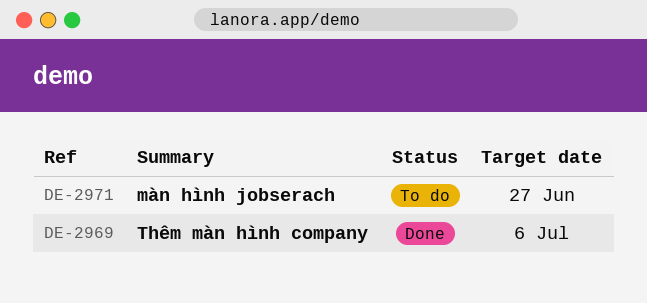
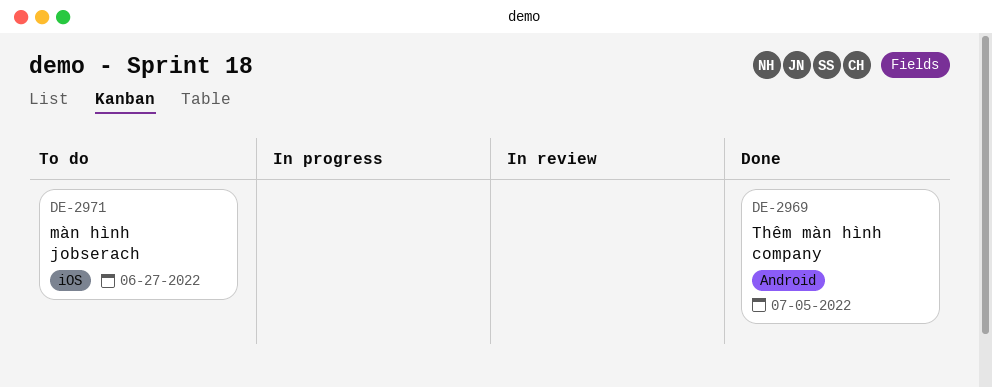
DE-2969, due: Jul 6 -> Jul 5

